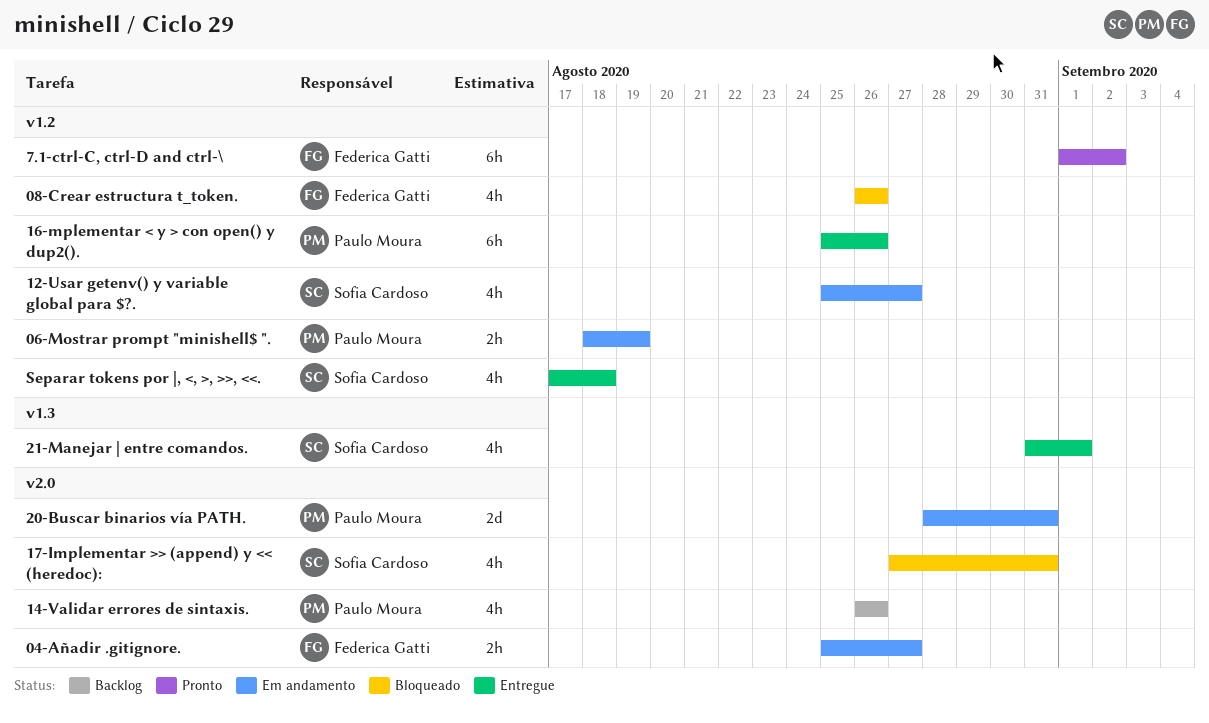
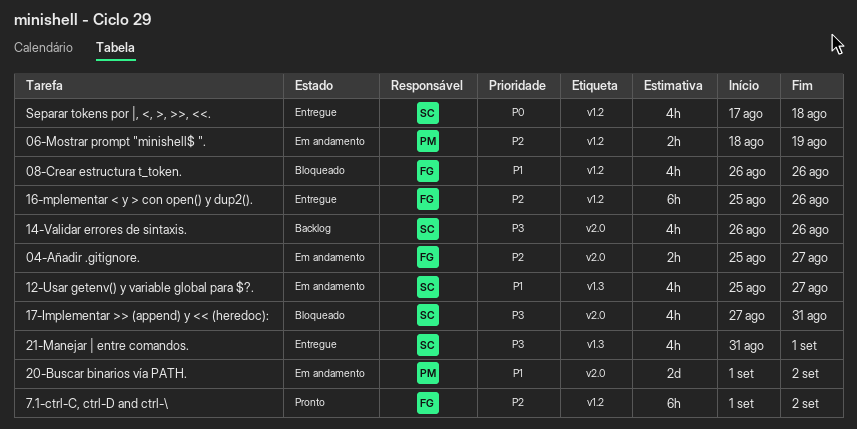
12-Usar getenv() y variable global para $?., label: v1.2 -> v1.3
14-Validar errores de sintaxis., owner: Paulo Moura -> Sofia Cardoso
16-mplementar < y > con open() y dup2()., owner: Paulo Moura -> Federica Gatti
20-Buscar binarios vía PATH., start: Aug 28 -> Sep 1
20-Buscar binarios vía PATH., due: Aug 31 -> Sep 2

